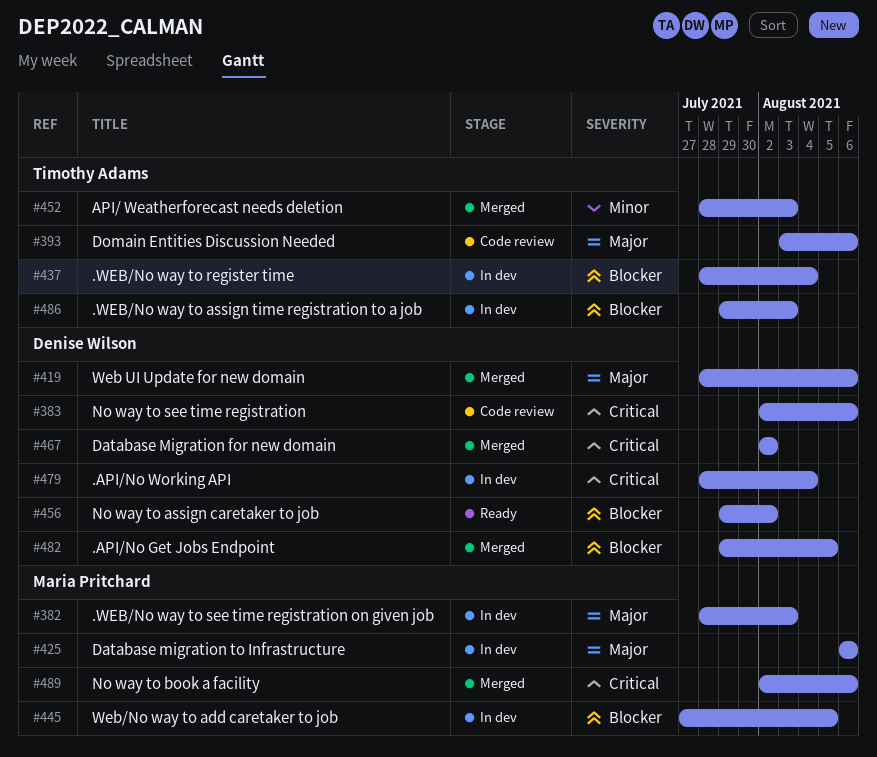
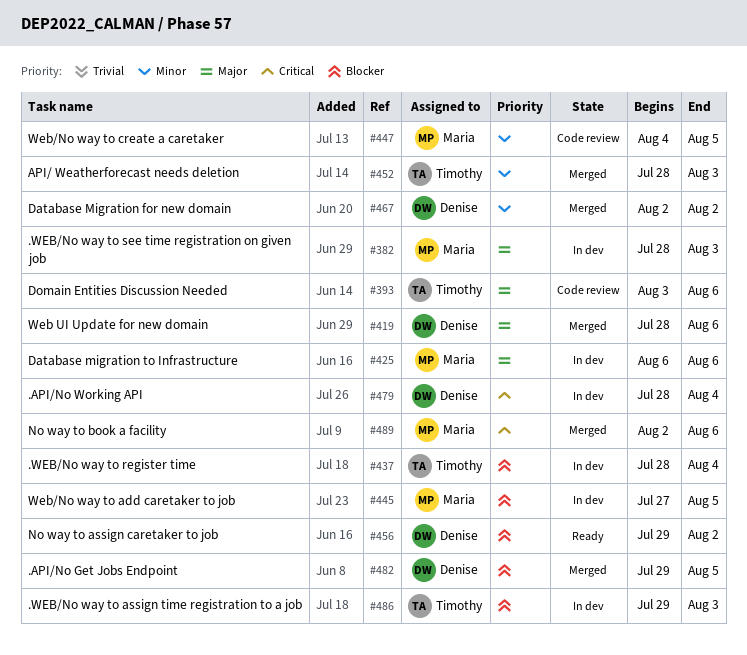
#383: present -> none
#447: none -> present
#467, priority: Critical -> Minor

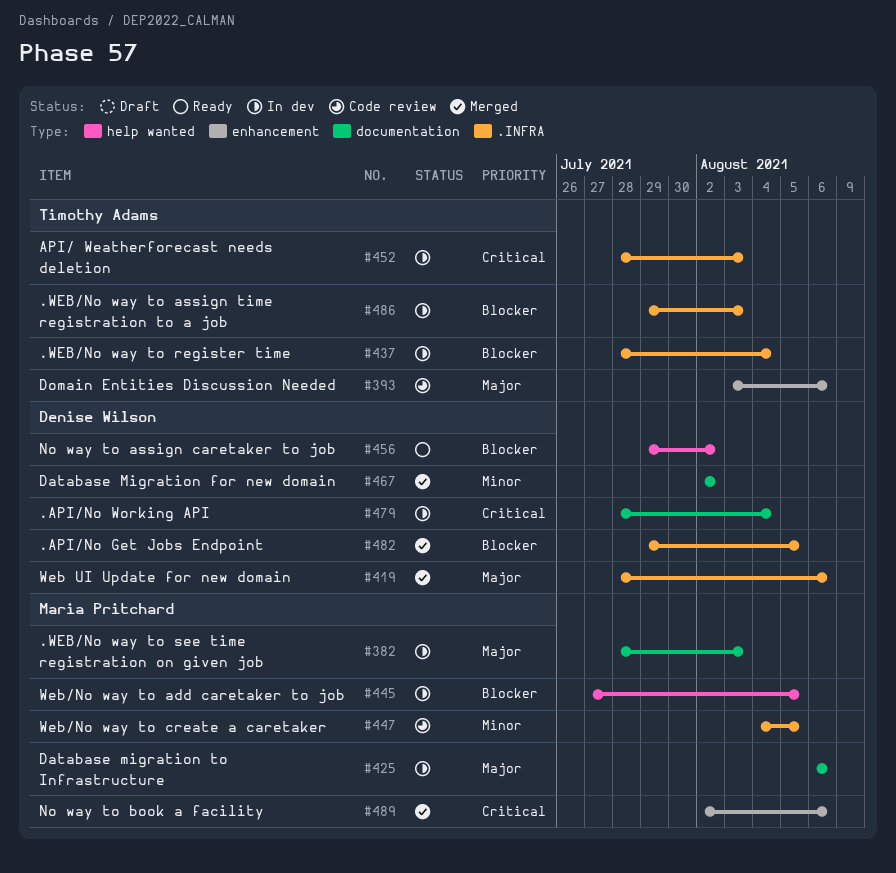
#452, status: Merged -> In dev
#452, priority: Minor -> Critical

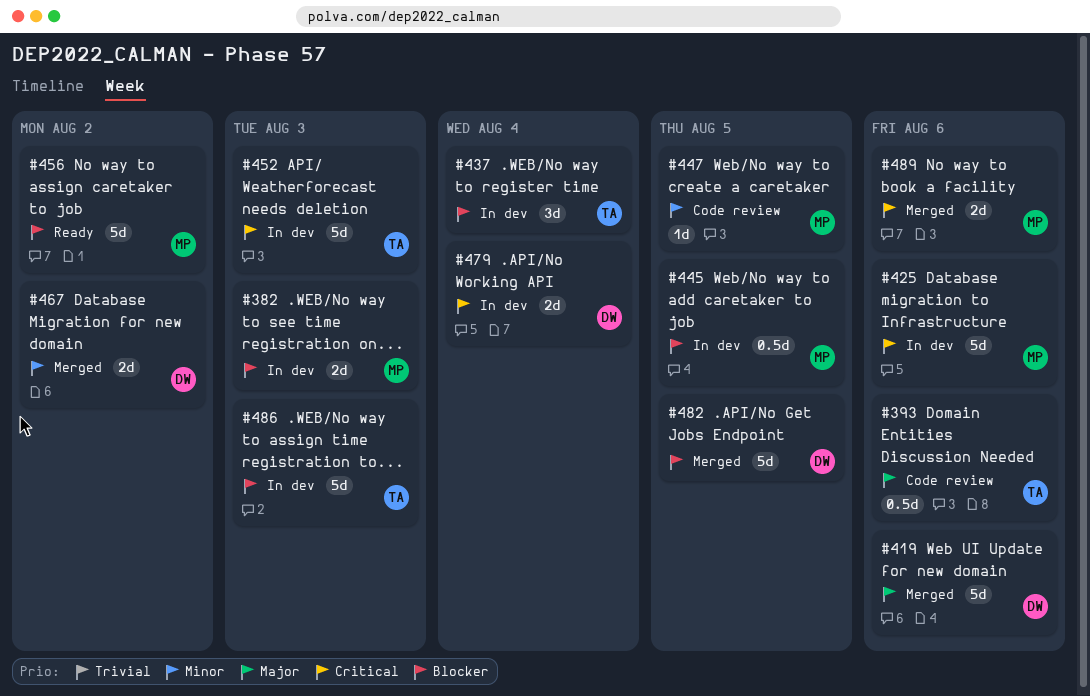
#382, priority: Major -> Blocker
#425, priority: Major -> Critical
#456, owner: Denise Wilson -> Maria Pritchard

